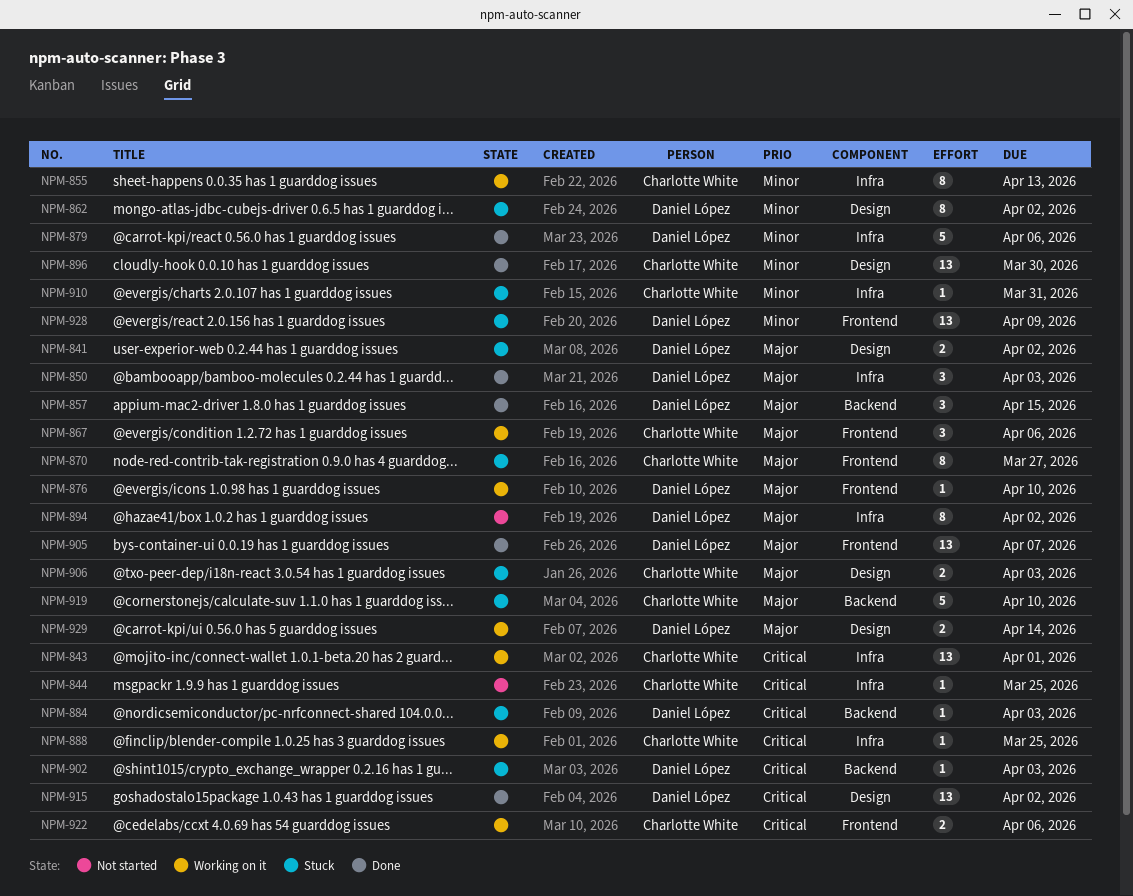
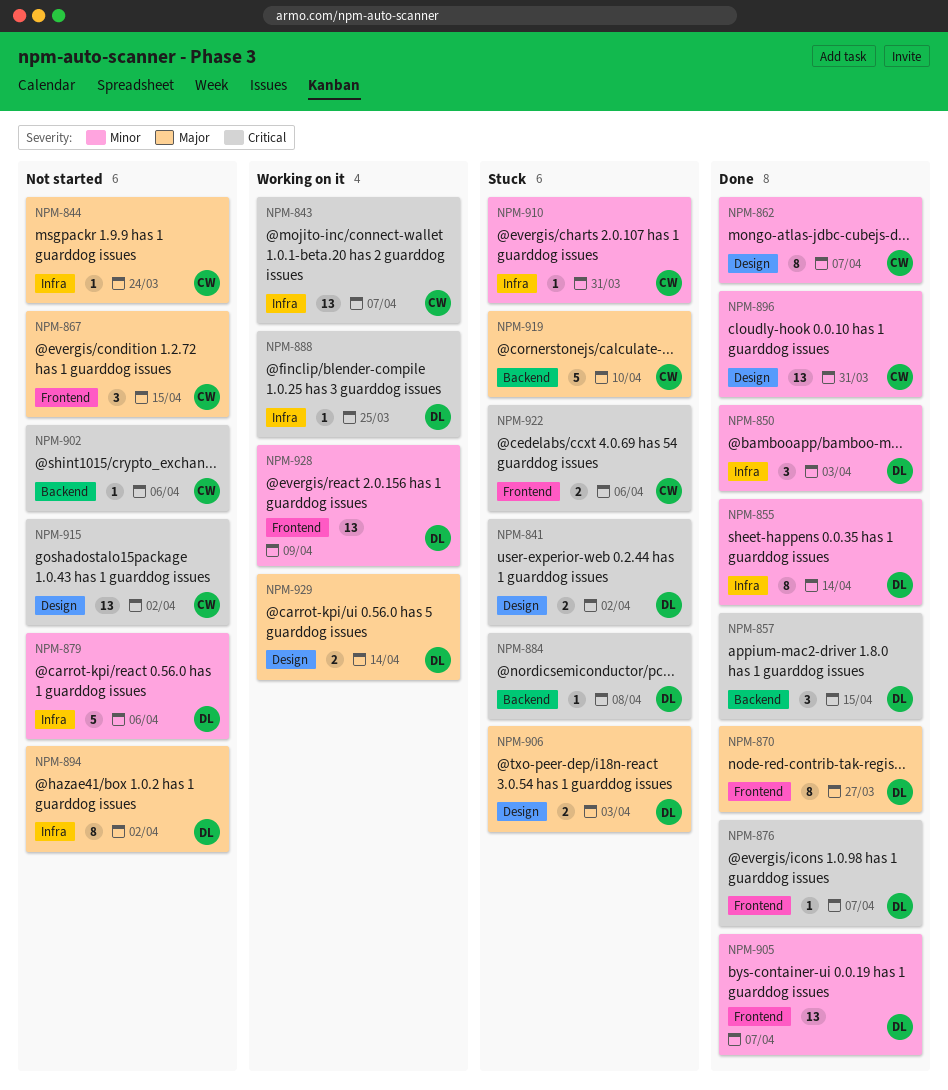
NPM-841, priority: Major -> Critical
NPM-843, due: Apr 1 -> Apr 7
NPM-844, priority: Critical -> Major
NPM-844, due: Mar 25 -> Mar 24
NPM-850, priority: Major -> Minor
NPM-855, status: Working on it -> Done
NPM-855, owner: Charlotte White -> Daniel López
NPM-855, due: Apr 13 -> Apr 14
NPM-857, priority: Major -> Critical
NPM-862, status: Stuck -> Done
NPM-862, owner: Daniel López -> Charlotte White
NPM-862, due: Apr 2 -> Apr 7
NPM-867, status: Working on it -> Not started
NPM-867, due: Apr 6 -> Apr 15
NPM-870, status: Stuck -> Done
NPM-870, owner: Charlotte White -> Daniel López
NPM-876, status: Working on it -> Done
NPM-876, priority: Major -> Critical
NPM-876, due: Apr 10 -> Apr 7
NPM-879, status: Done -> Not started
NPM-884, due: Apr 3 -> Apr 8
NPM-888, owner: Charlotte White -> Daniel López
NPM-896, due: Mar 30 -> Mar 31
NPM-902, status: Stuck -> Not started
NPM-902, owner: Daniel López -> Charlotte White
NPM-902, due: Apr 3 -> Apr 6
NPM-905, priority: Major -> Minor
NPM-906, owner: Charlotte White -> Daniel López
NPM-915, status: Done -> Not started
NPM-915, owner: Daniel López -> Charlotte White
NPM-922, status: Working on it -> Stuck
NPM-928, status: Stuck -> Working on it

